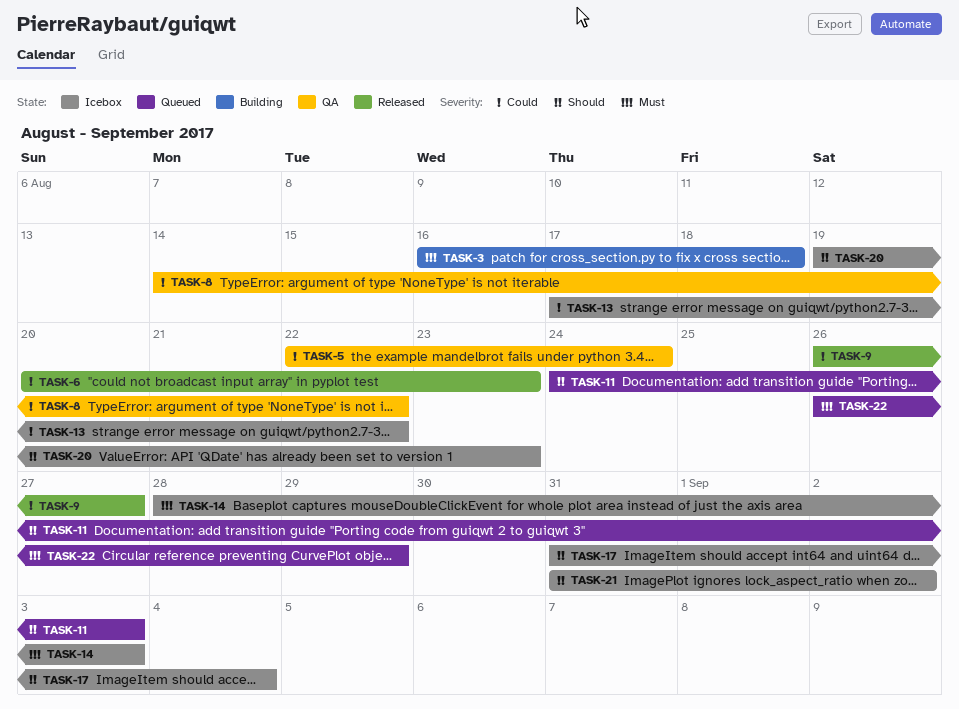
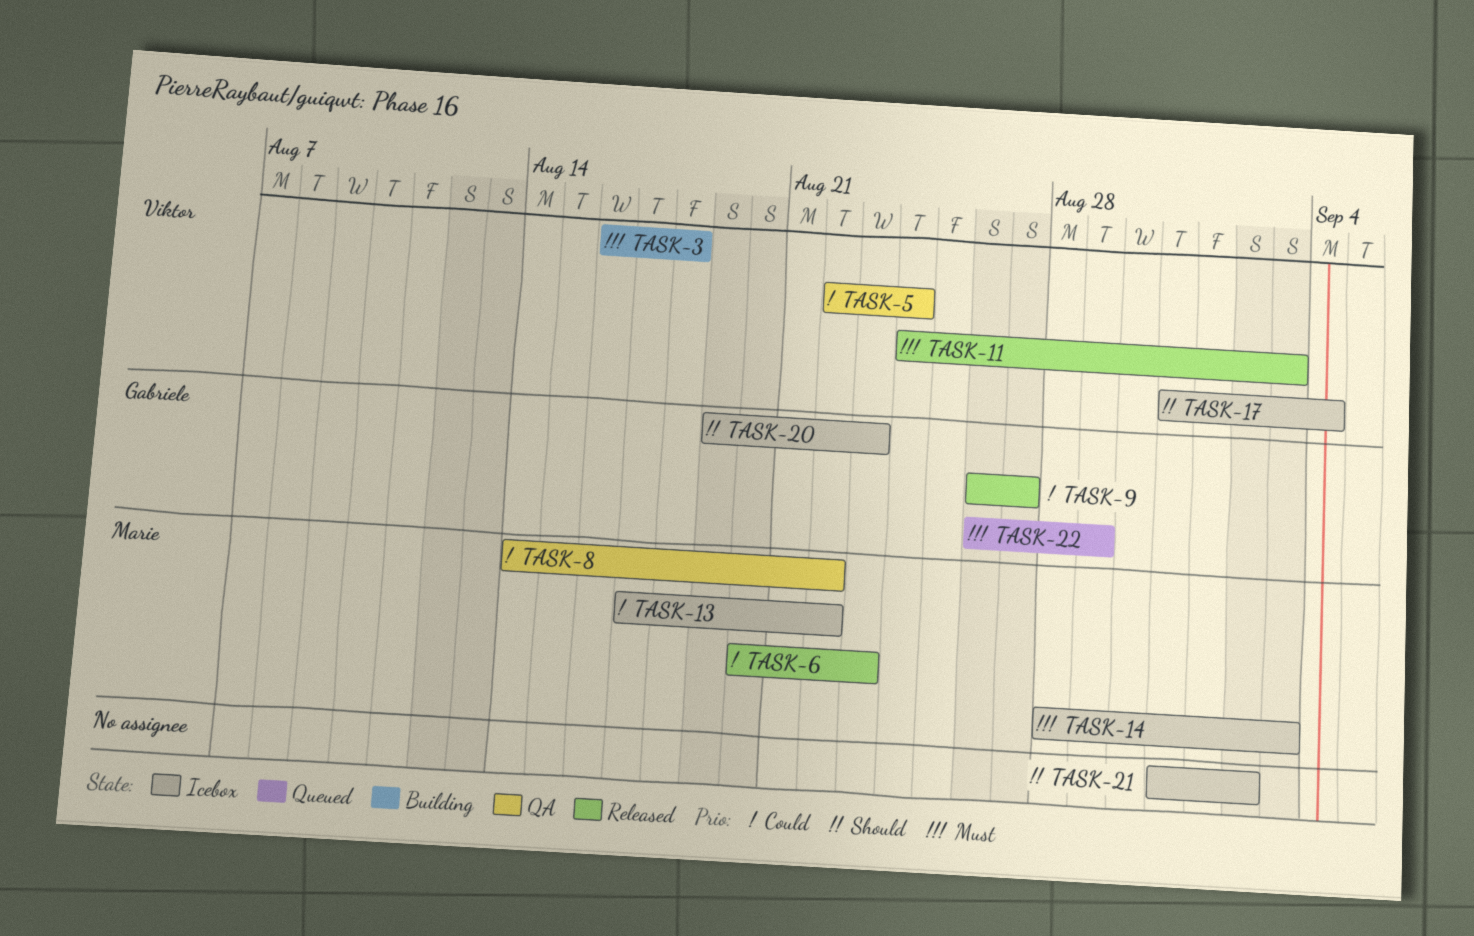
TASK-11, status: Queued -> Released
TASK-11, priority: Should -> Must

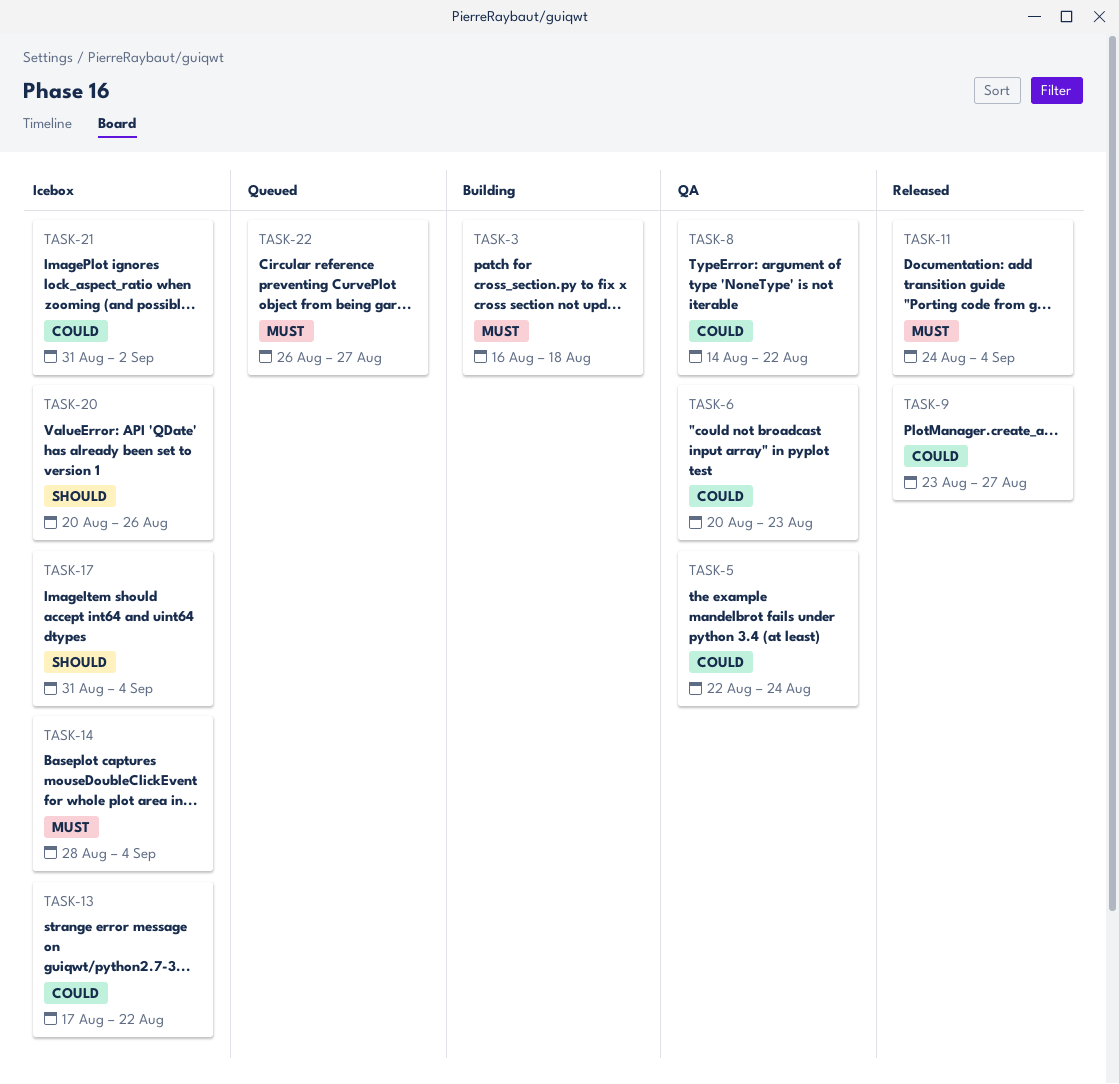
TASK-6, status: Released -> QA
TASK-9, start: Aug 26 -> Aug 23
TASK-11, due: Sep 3 -> Sep 4
TASK-14, due: Sep 3 -> Sep 4
TASK-20, start: Aug 19 -> Aug 20
TASK-20, due: Aug 23 -> Aug 26
TASK-21, priority: Should -> Could
TASK-22, due: Aug 29 -> Aug 27

